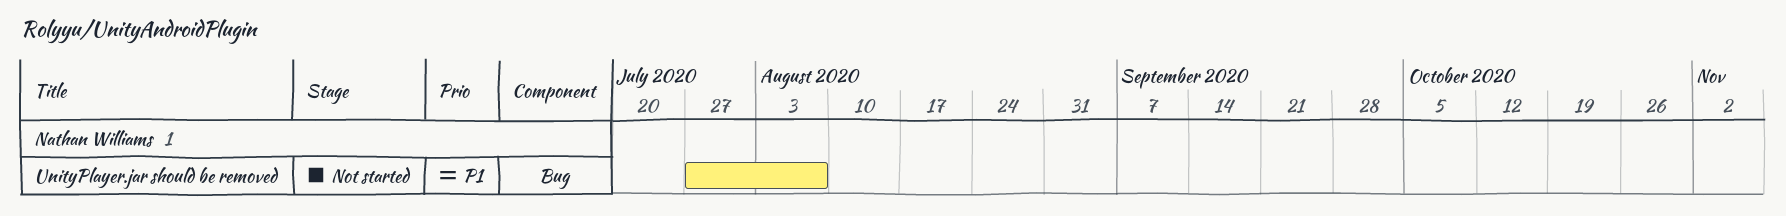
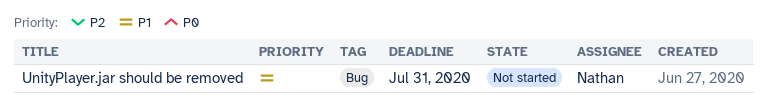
UnityPlayer.jar should be removed, due: Aug 7 -> Jul 31

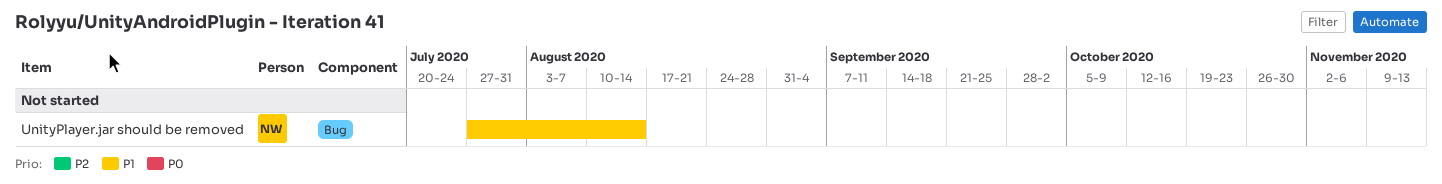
UnityPlayer.jar should be removed, due: Jul 31 -> Aug 14

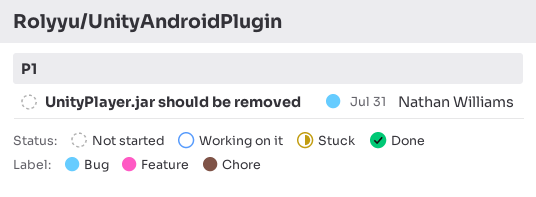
UnityPlayer.jar should be removed, due: Aug 14 -> Jul 31

